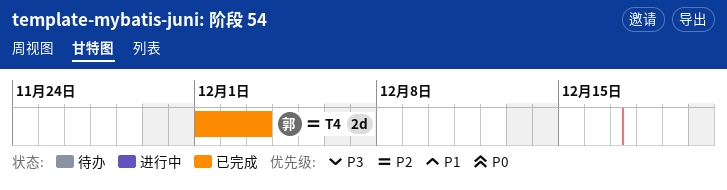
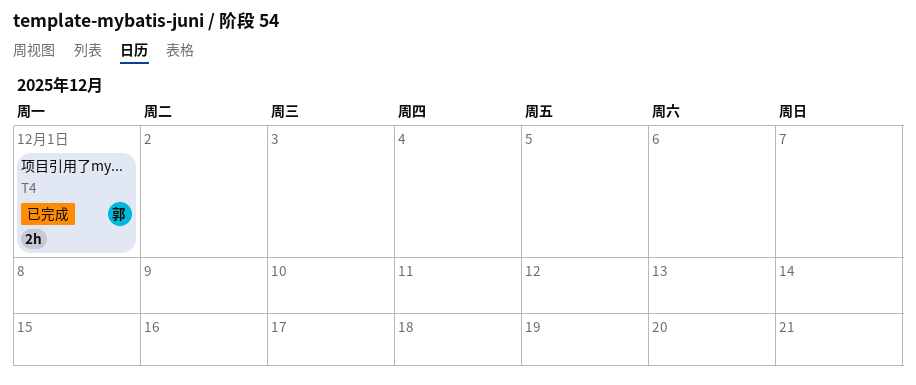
T4, estimate: 2d -> 2h
T4, due: Dec 3 -> Dec 1

